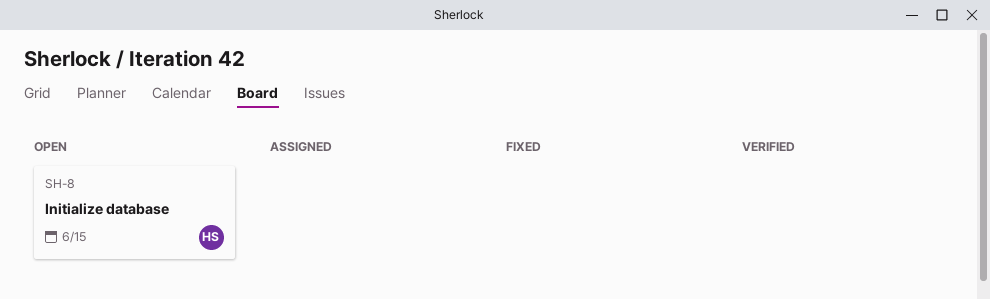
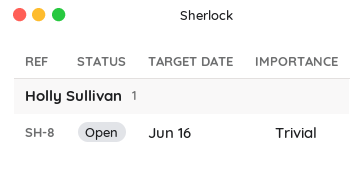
SH-8, due: Jun 15 -> Jun 16

